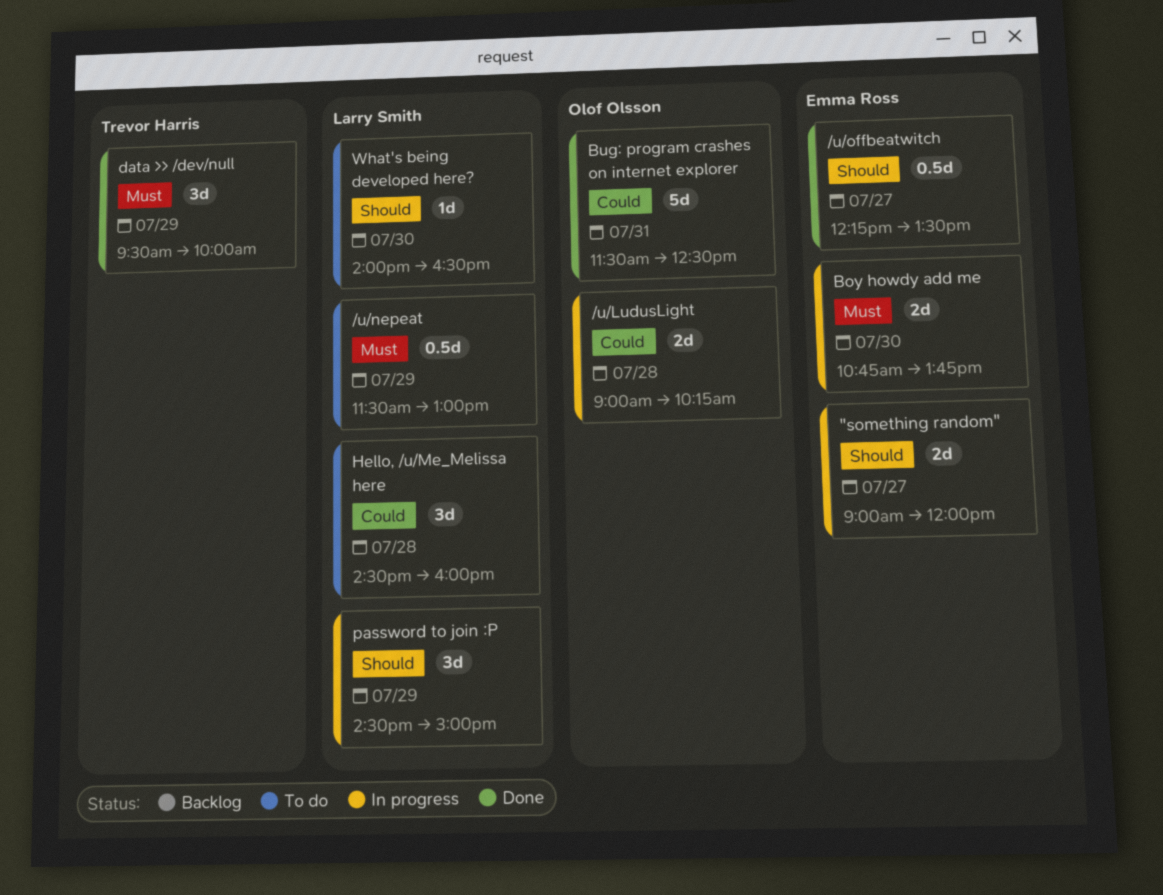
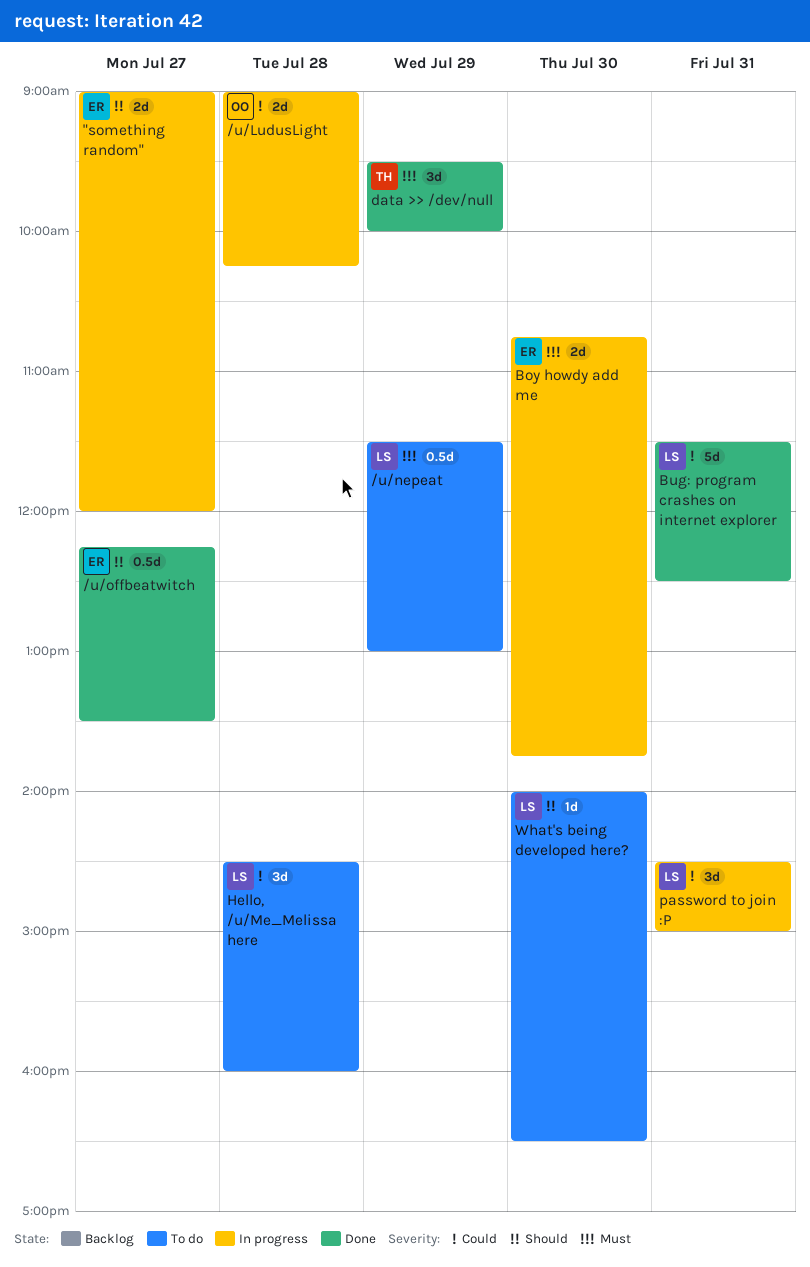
Bug: program crashes on internet explorer, owner: Olof Olsson -> Larry Smith
password to join :P, priority: Should -> Could
password to join :P, day: Jul 29 -> Jul 31

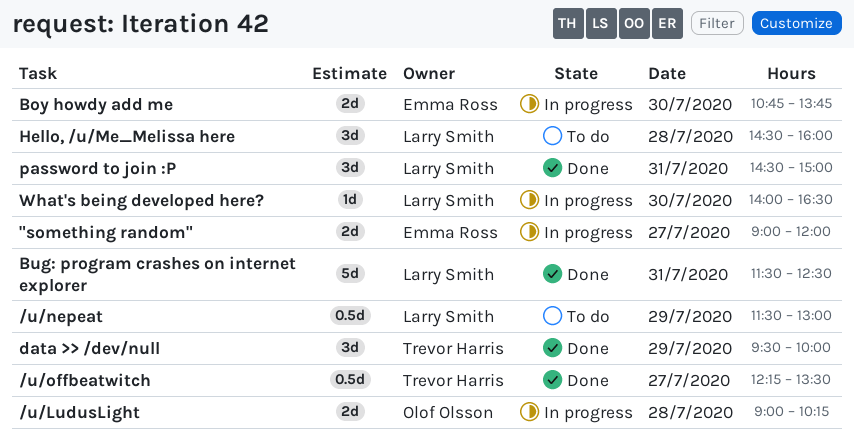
/u/offbeatwitch, owner: Emma Ross -> Trevor Harris
password to join :P, status: In progress -> Done
What's being developed here?, status: To do -> In progress

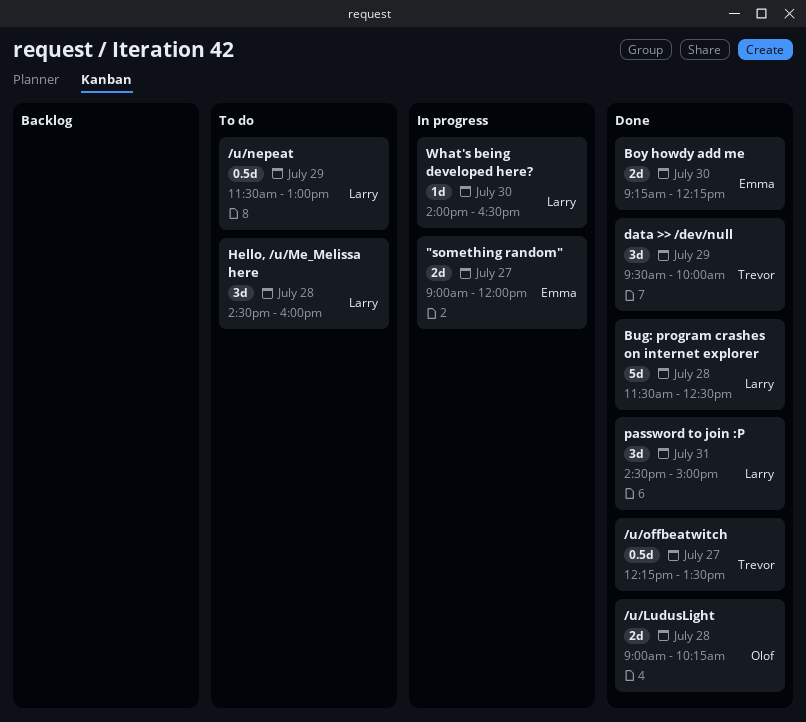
/u/LudusLight, status: In progress -> Done
Boy howdy add me, status: In progress -> Done
Boy howdy add me, begins: 10:45 -> 09:15
Boy howdy add me, ends: 13:45 -> 12:15
Bug: program crashes on internet explorer, day: Jul 31 -> Jul 28

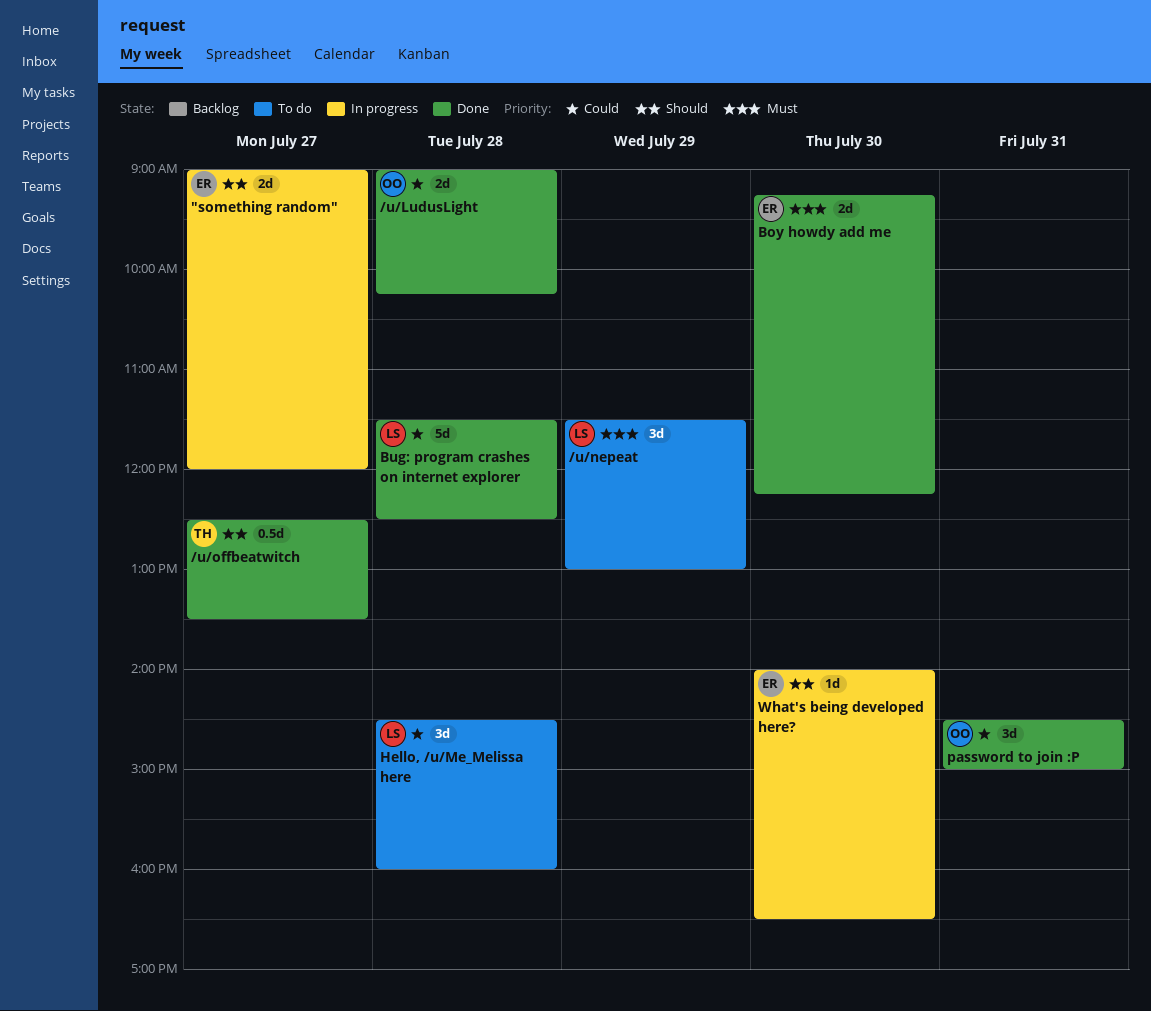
/u/nepeat, estimate: 0.5d -> 3d
/u/offbeatwitch, begins: 12:15 -> 12:30
data >> /dev/null: present -> none
password to join :P, owner: Larry -> Olof
What's being developed here?, owner: Larry -> Emma

